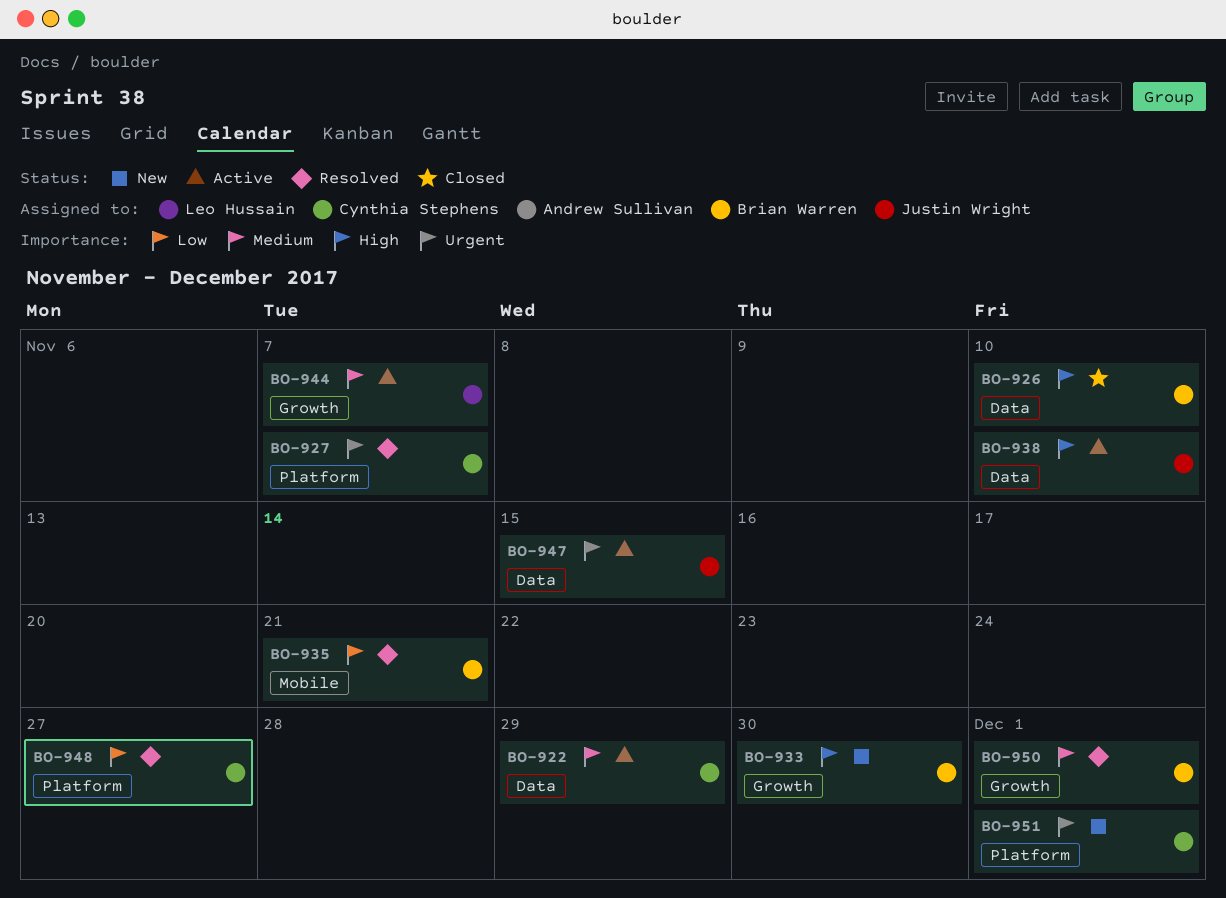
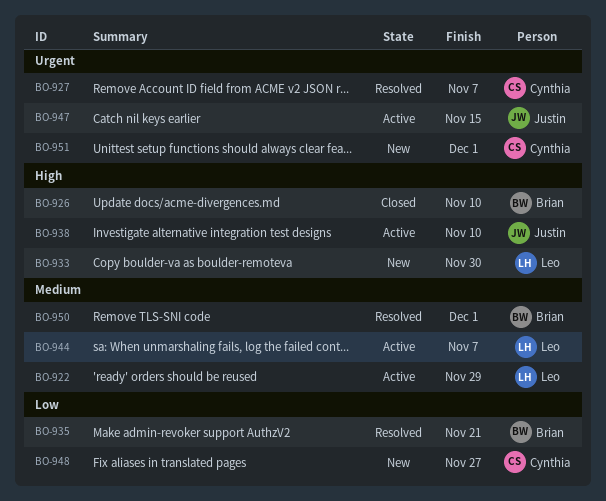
BO-922, owner: Cynthia Stephens -> Leo Hussain
BO-933, owner: Brian Warren -> Leo Hussain
BO-948, status: Resolved -> New

